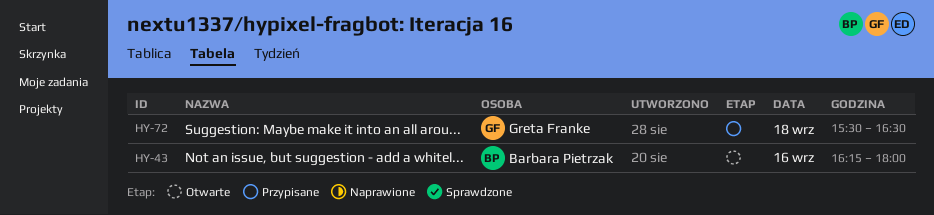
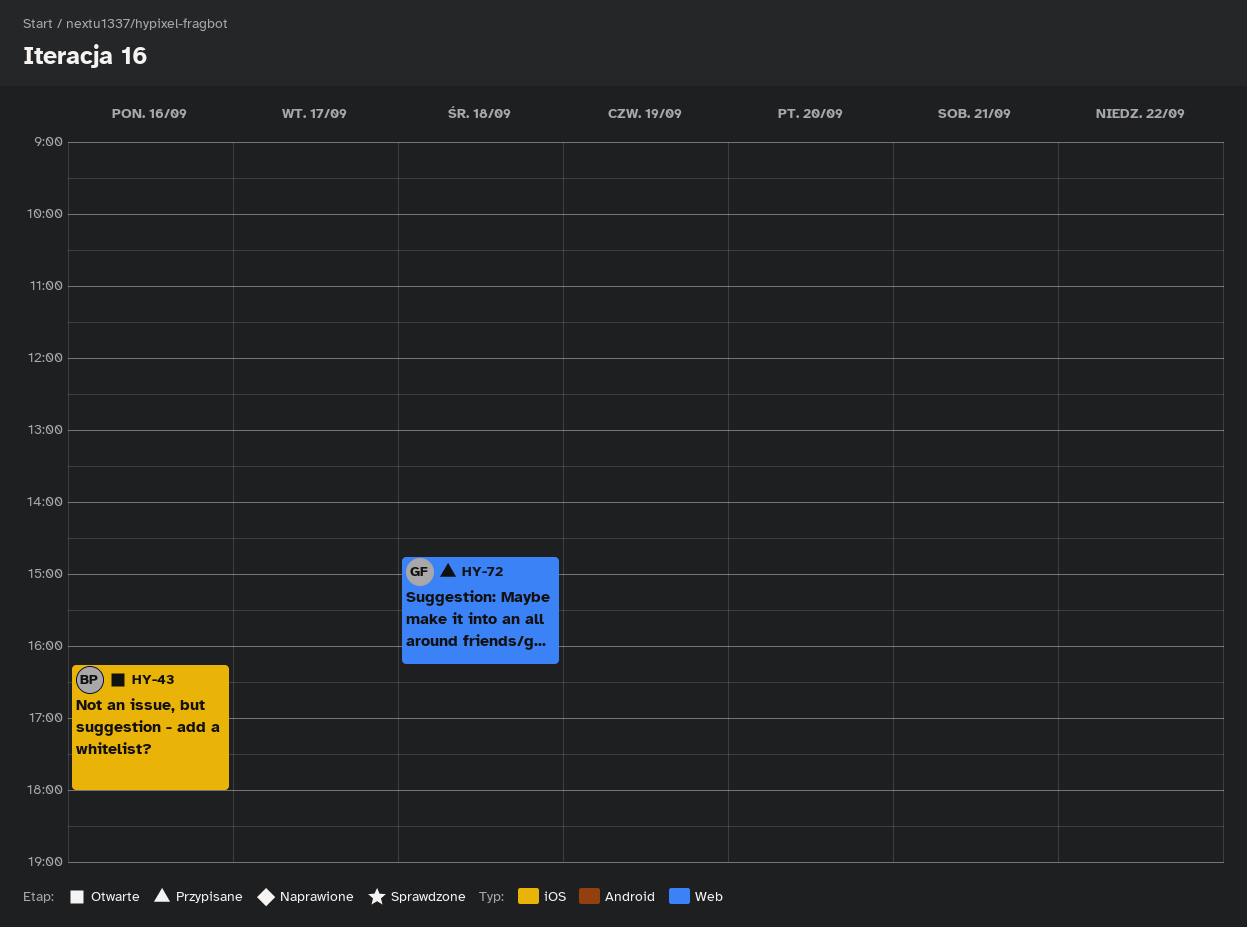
HY-72, begins: 15:30 -> 14:45
HY-72, ends: 16:30 -> 16:15

